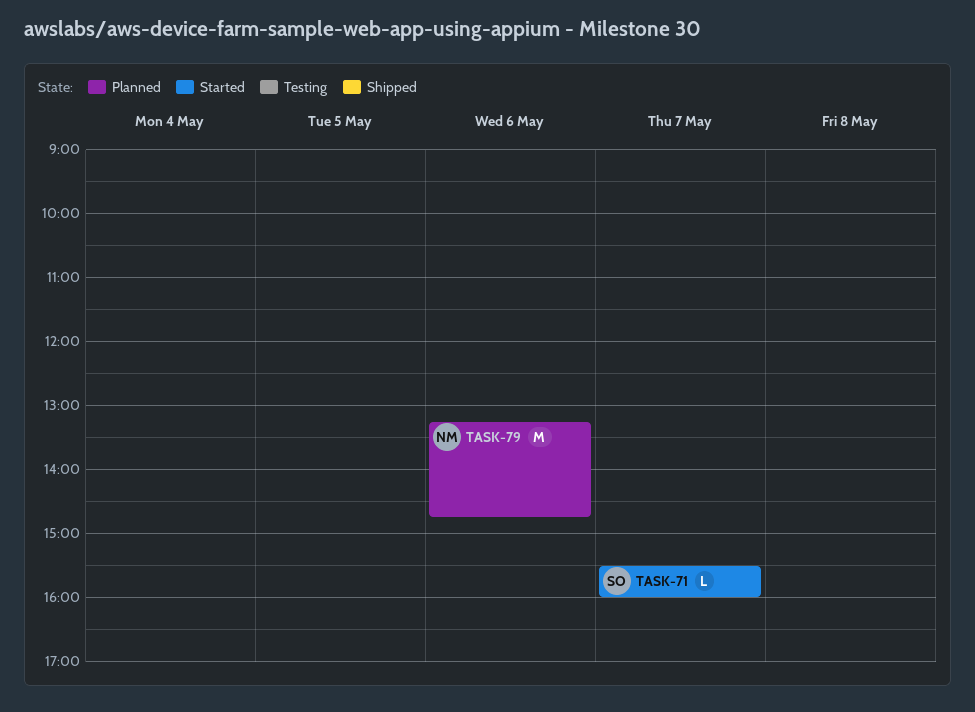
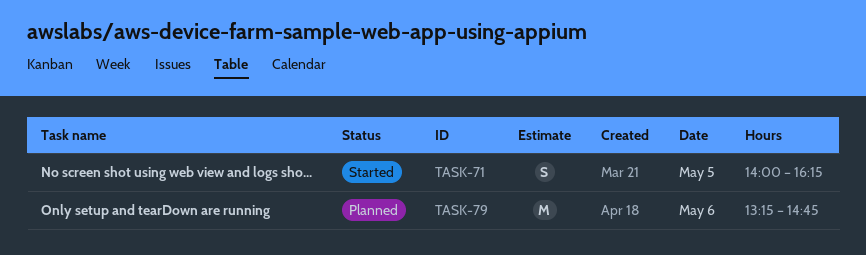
TASK-71, estimate: L -> S
TASK-71, day: May 7 -> May 5
TASK-71, begins: 15:30 -> 14:00
TASK-71, ends: 16:00 -> 16:15

